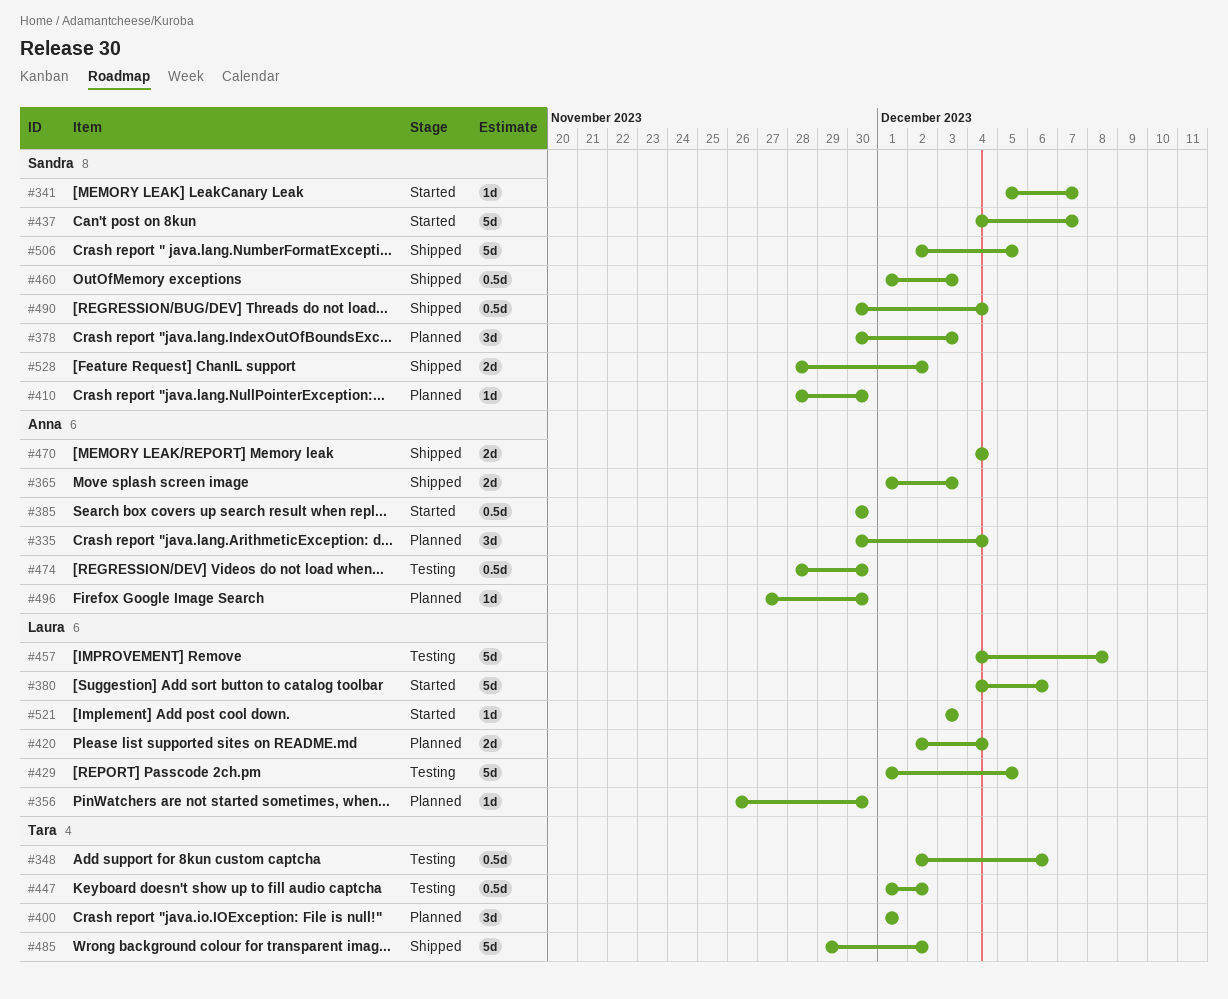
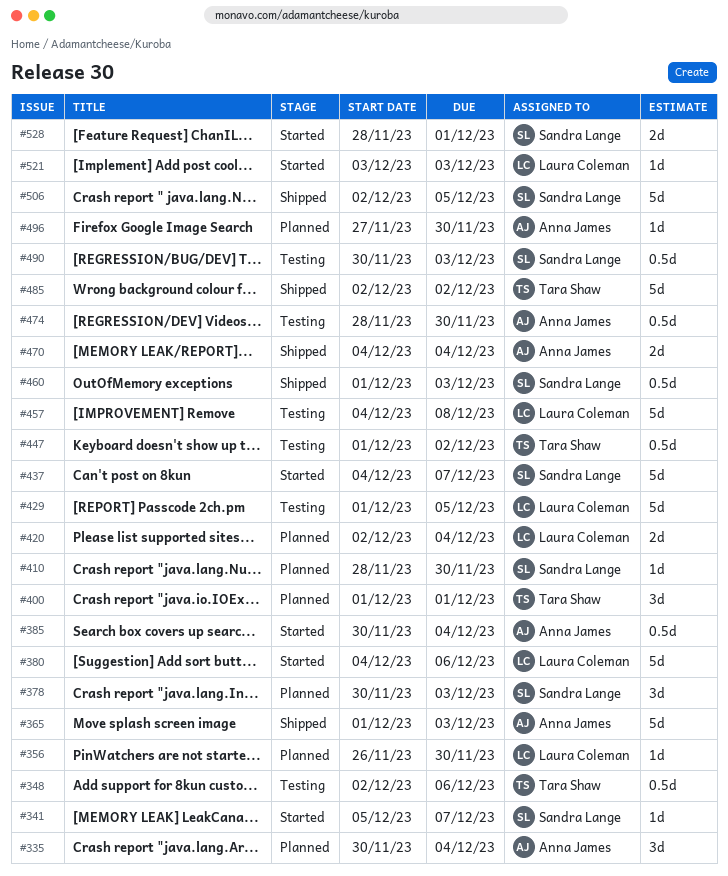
#365, estimate: 2d -> 5d
#385, due: Nov 30 -> Dec 4
#485, start: Nov 29 -> Dec 2
#490, status: Shipped -> Testing
#490, due: Dec 4 -> Dec 3
#528, status: Shipped -> Started
#528, due: Dec 2 -> Dec 1

